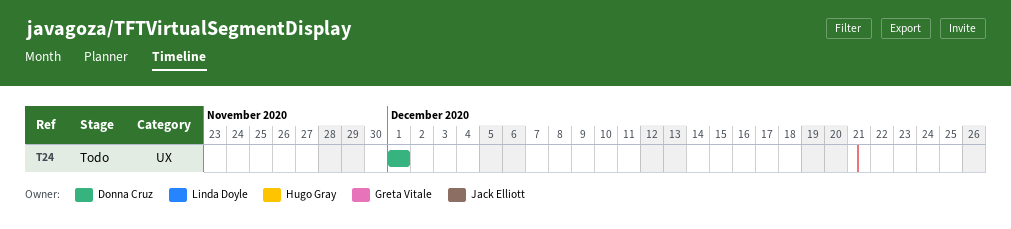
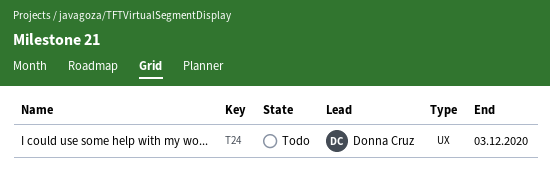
T24, due: Dec 1 -> Dec 3

